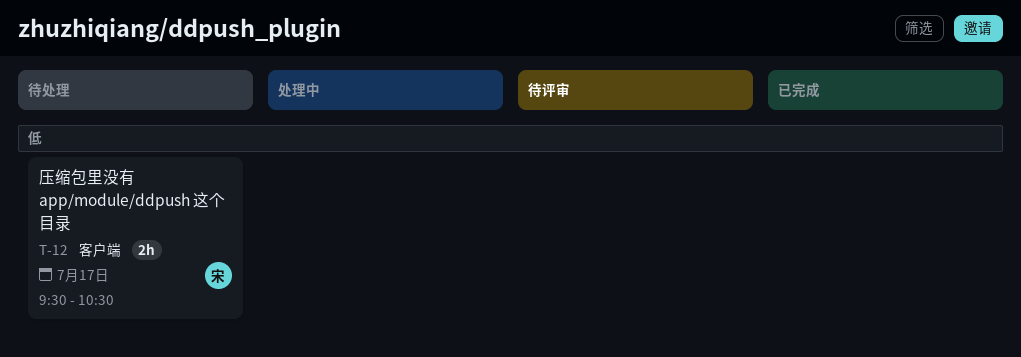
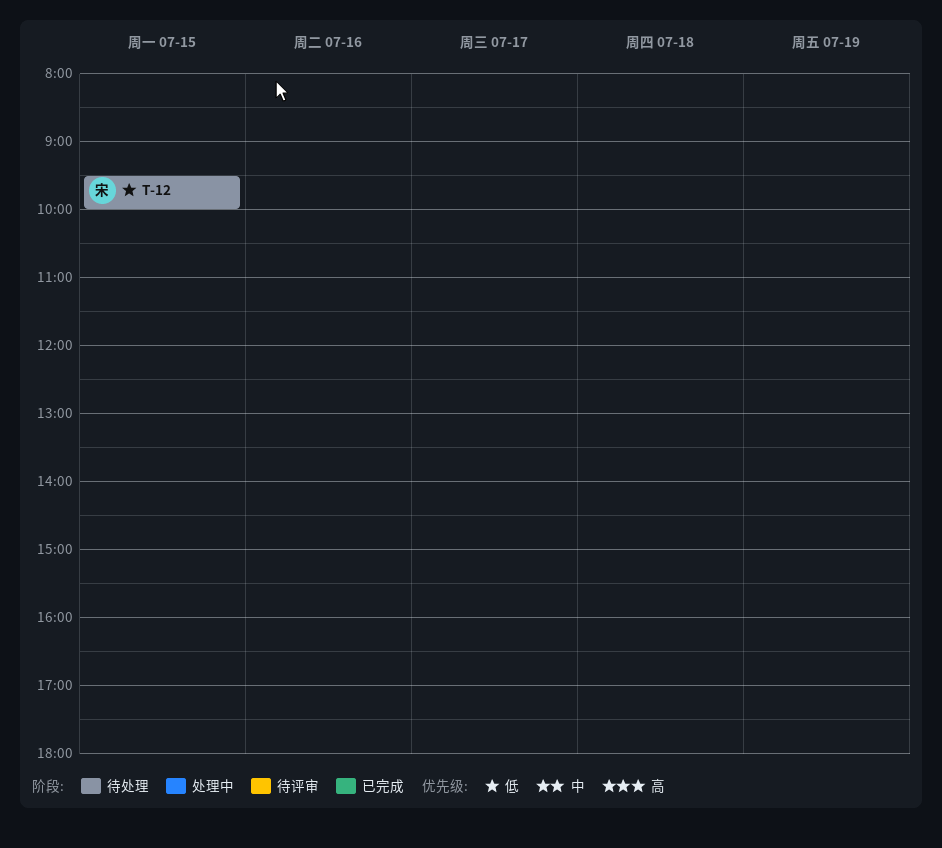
T-12, day: Jul 17 -> Jul 15
T-12, ends: 10:30 -> 10:00

